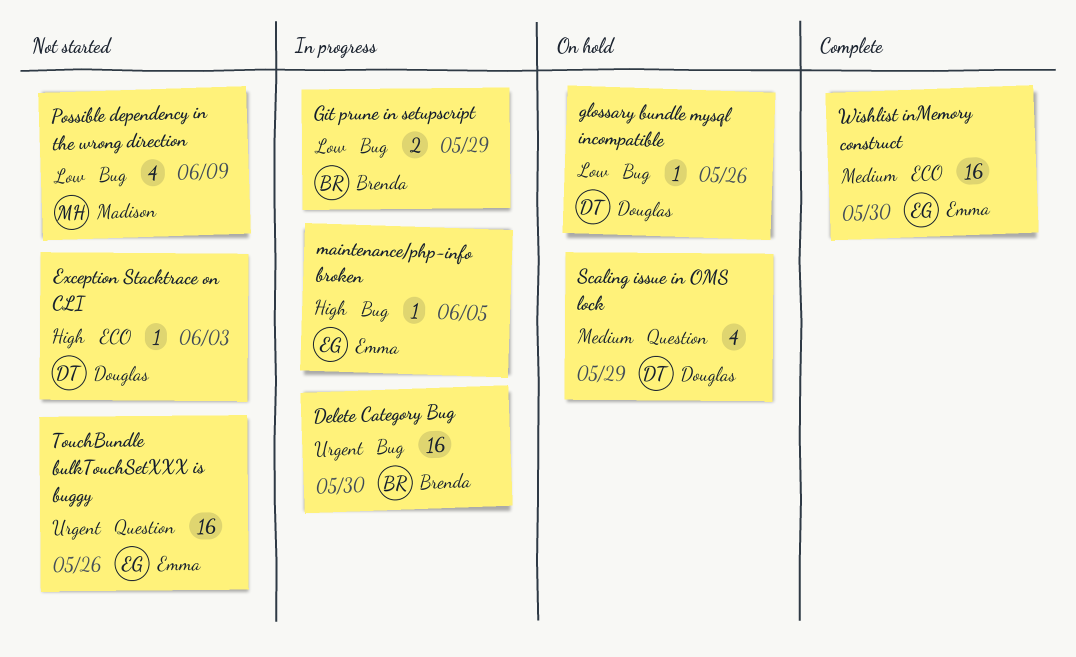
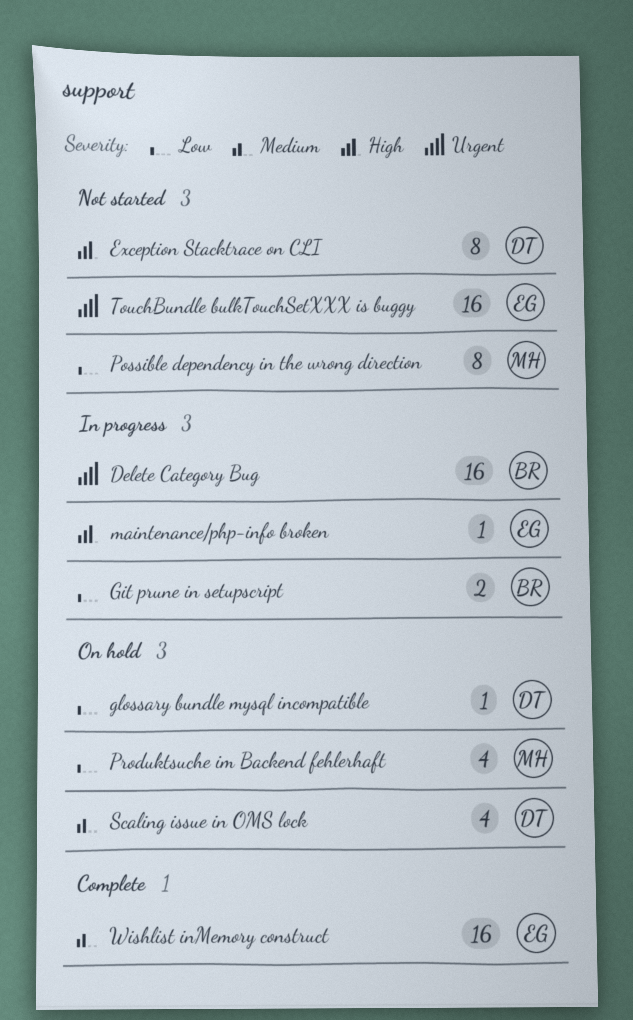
Exception Stacktrace on CLI, estimate: 1 -> 8
Possible dependency in the wrong direction, estimate: 4 -> 8
Produktsuche im Backend fehlerhaft: none -> present

